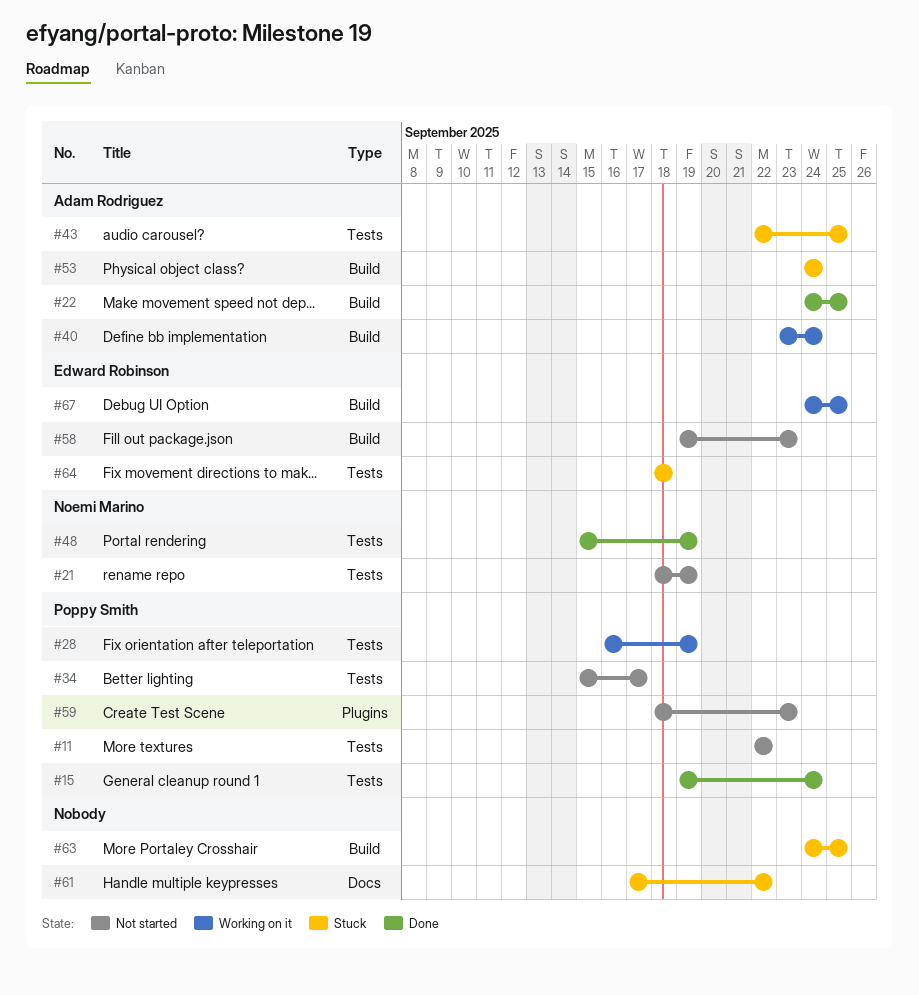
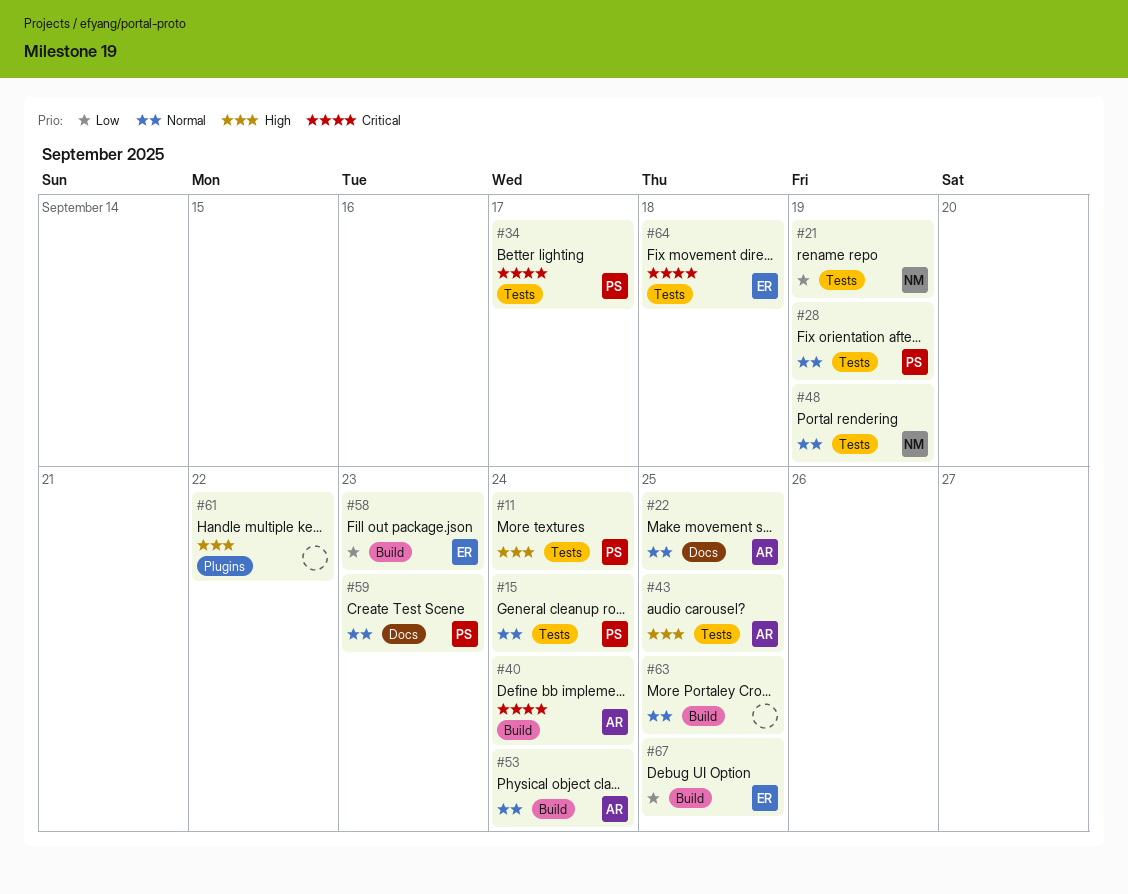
#11, due: Sep 22 -> Sep 24
#22, label: Build -> Docs
#59, label: Plugins -> Docs
#61, label: Docs -> Plugins

